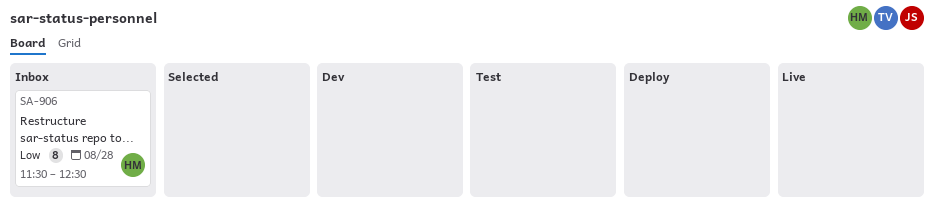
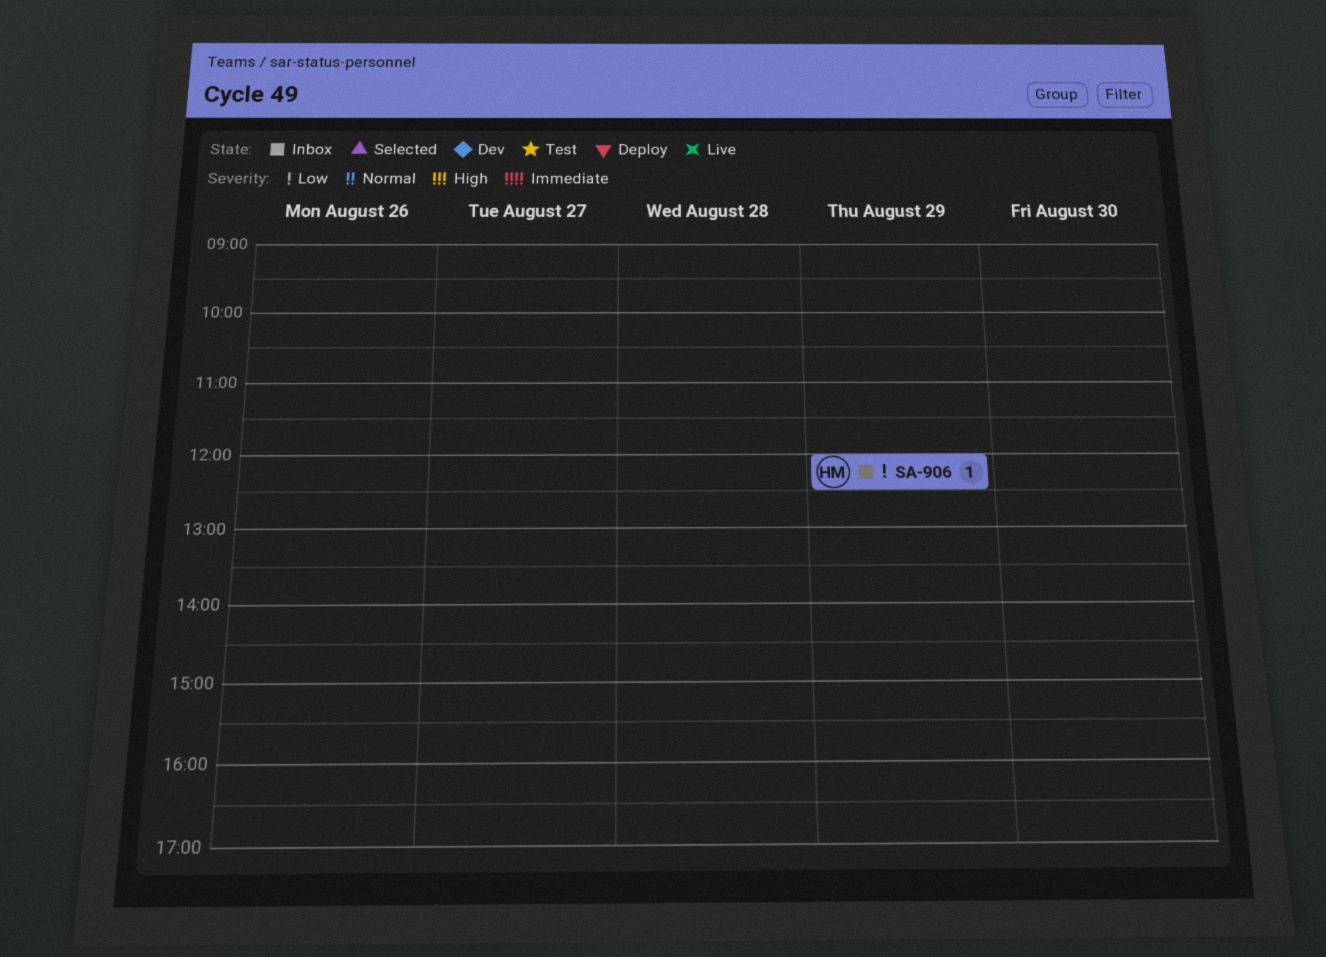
SA-906, estimate: 8 -> 1
SA-906, day: Aug 28 -> Aug 29
SA-906, begins: 11:30 -> 12:00

